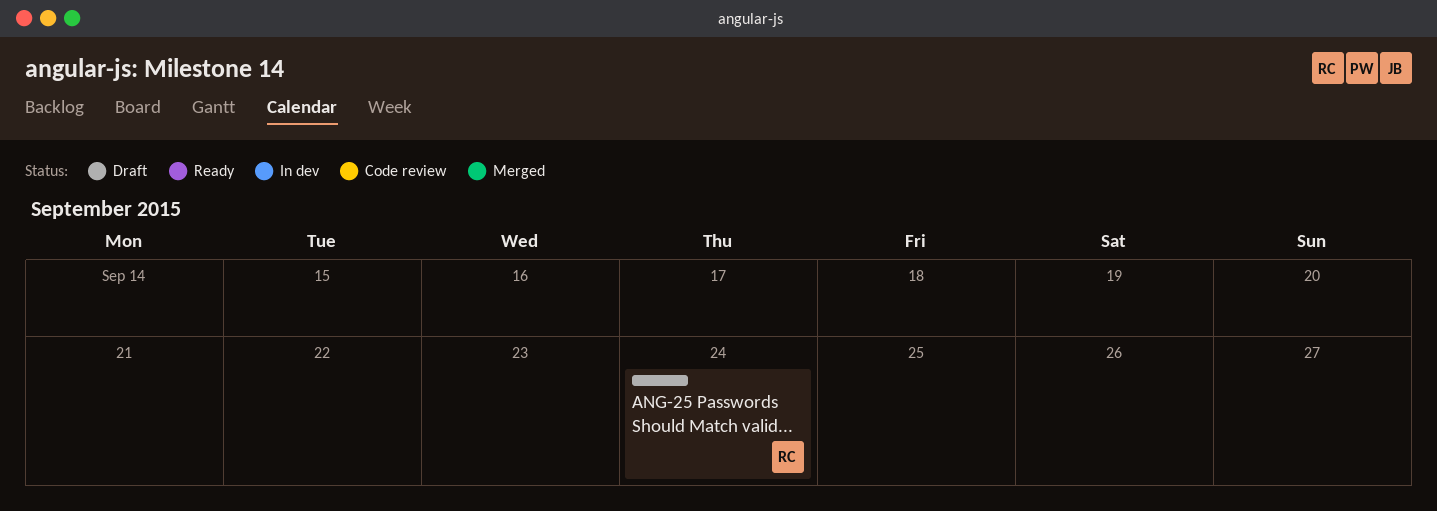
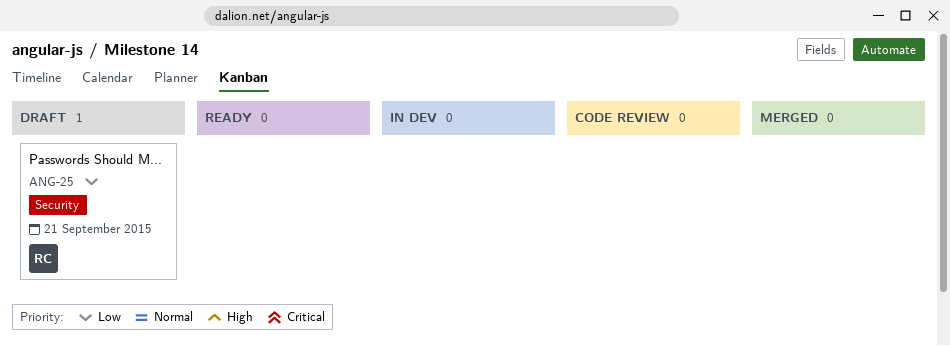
ANG-25, due: Sep 24 -> Sep 21

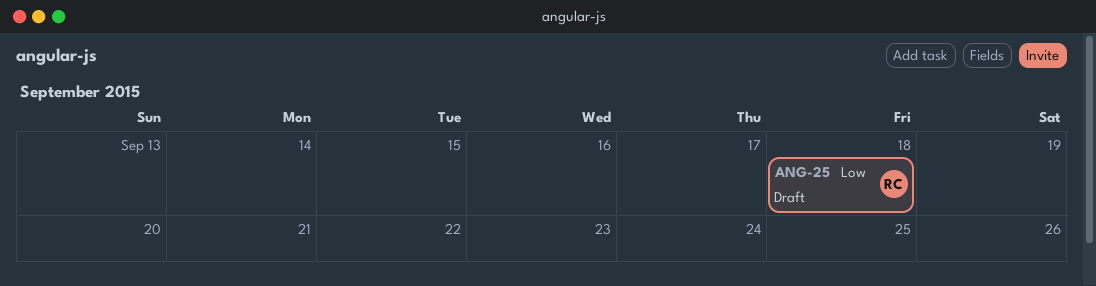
ANG-25, due: Sep 21 -> Sep 18

